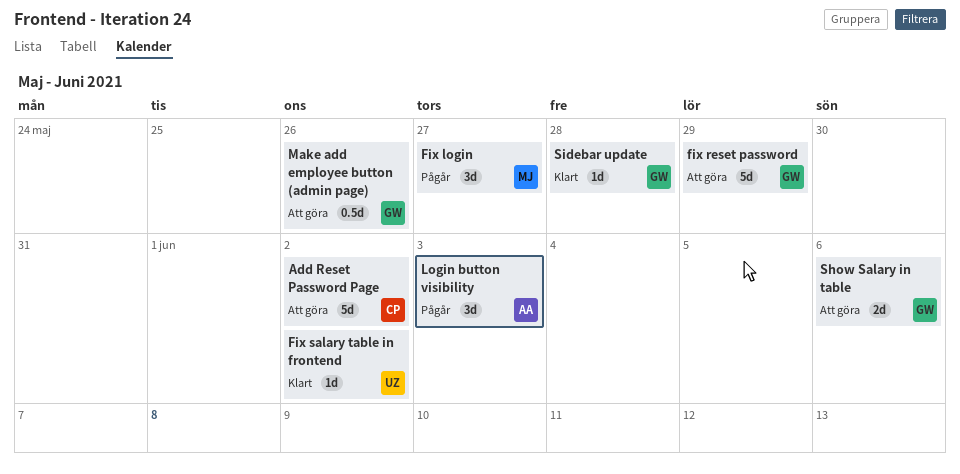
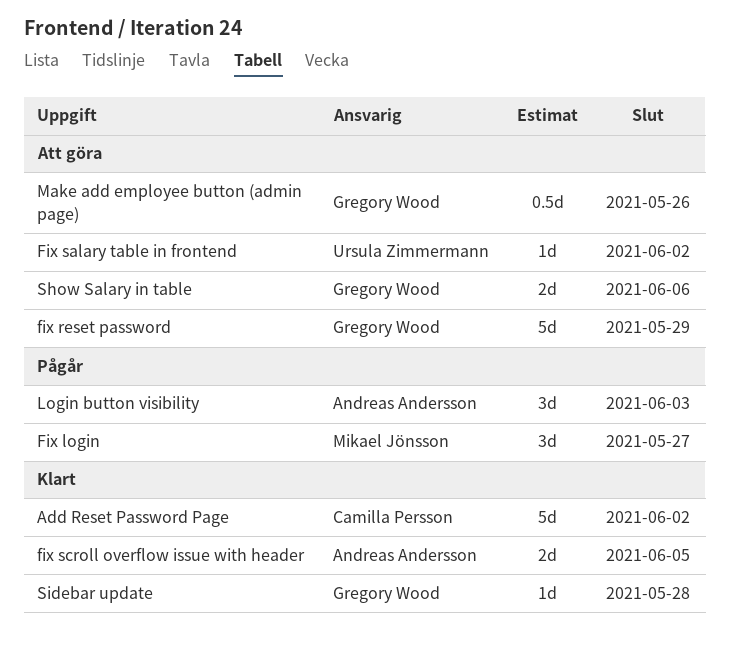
Add Reset Password Page, status: Att göra -> Klart
Fix salary table in frontend, status: Klart -> Att göra
fix scroll overflow issue with header: none -> present

